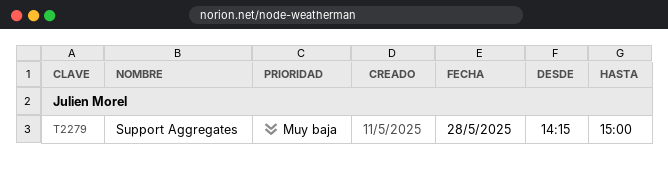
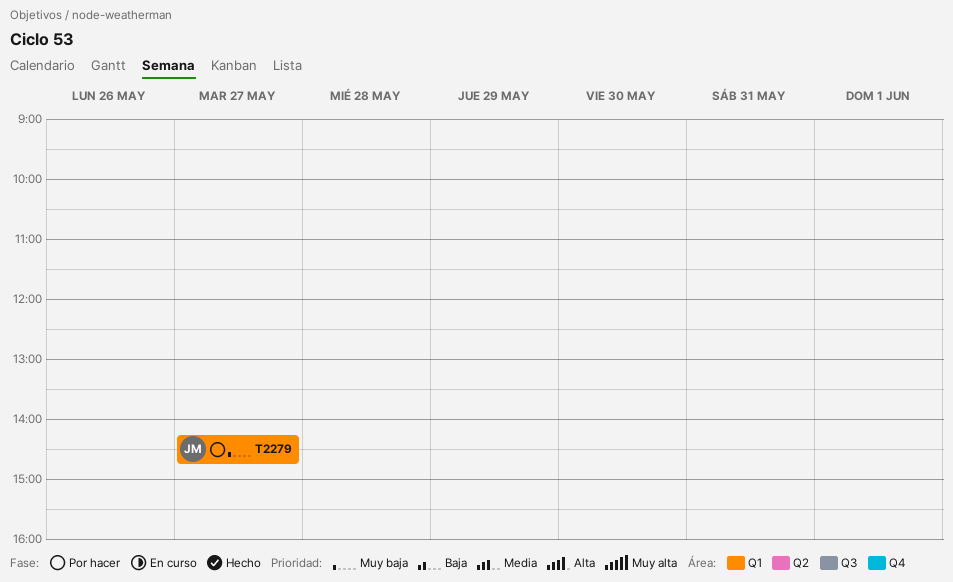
T2279, day: May 28 -> May 27
T2279, ends: 15:00 -> 14:45

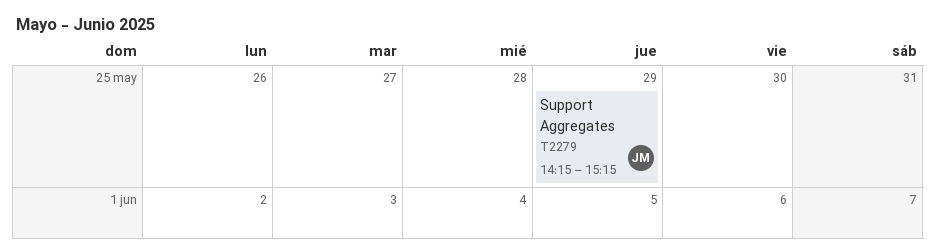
T2279, day: May 27 -> May 29
T2279, ends: 14:45 -> 15:15

